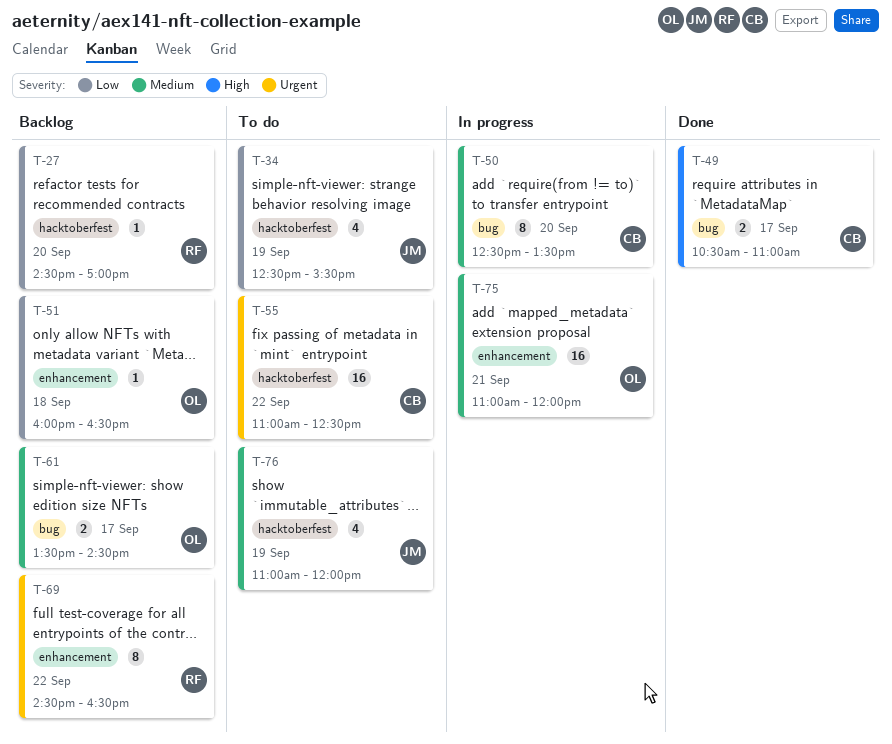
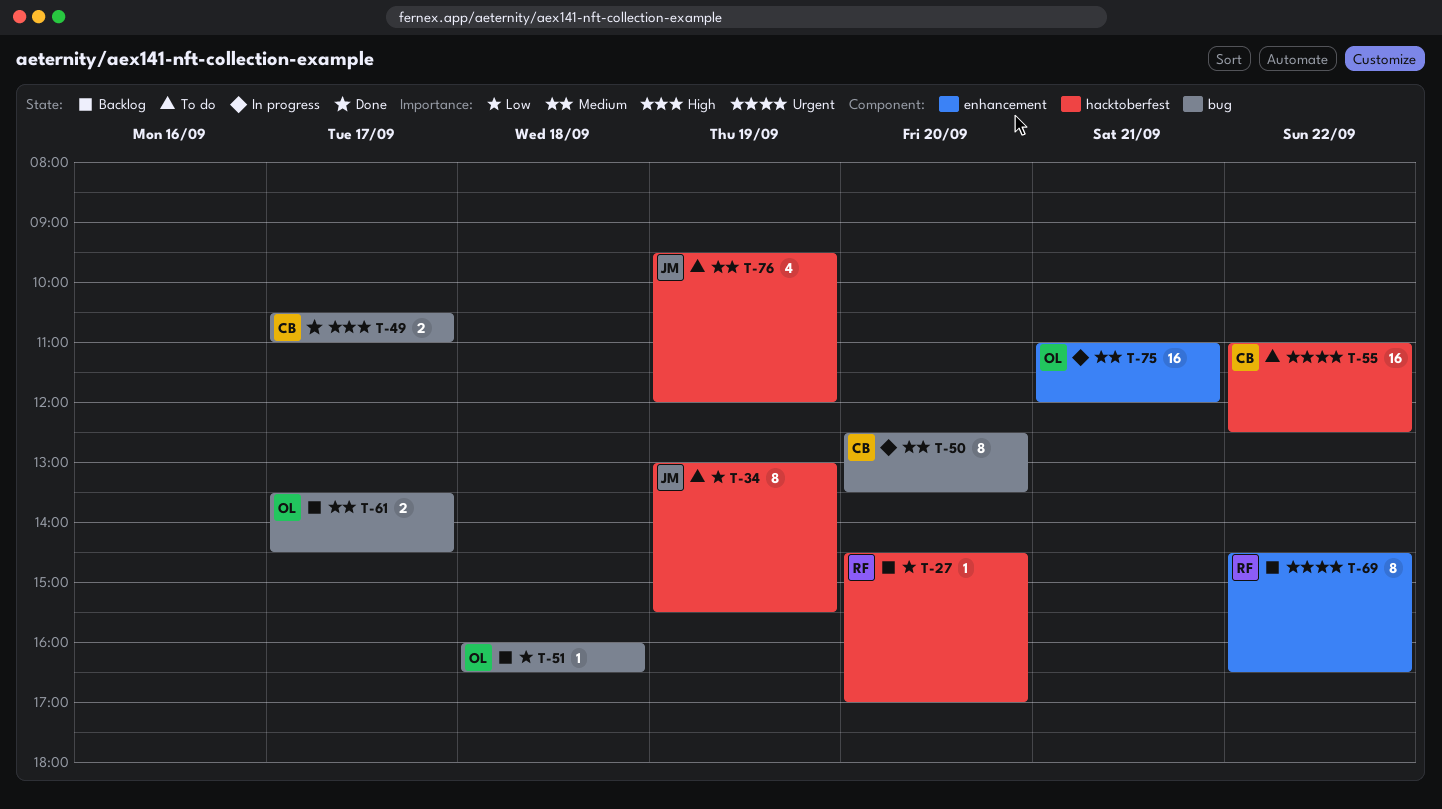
T-34, estimate: 4 -> 8
T-34, begins: 12:30 -> 13:00
T-51, label: enhancement -> bug
T-76, begins: 11:00 -> 09:30

